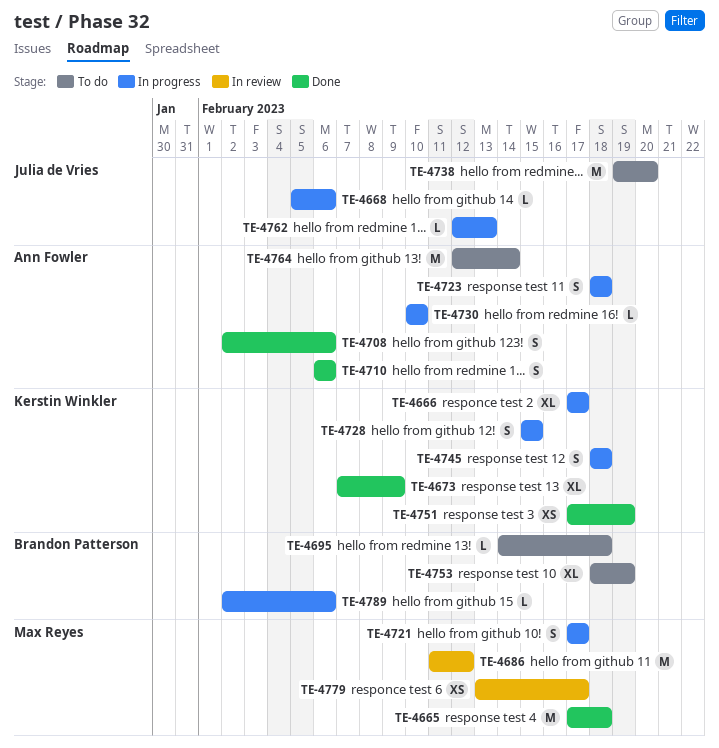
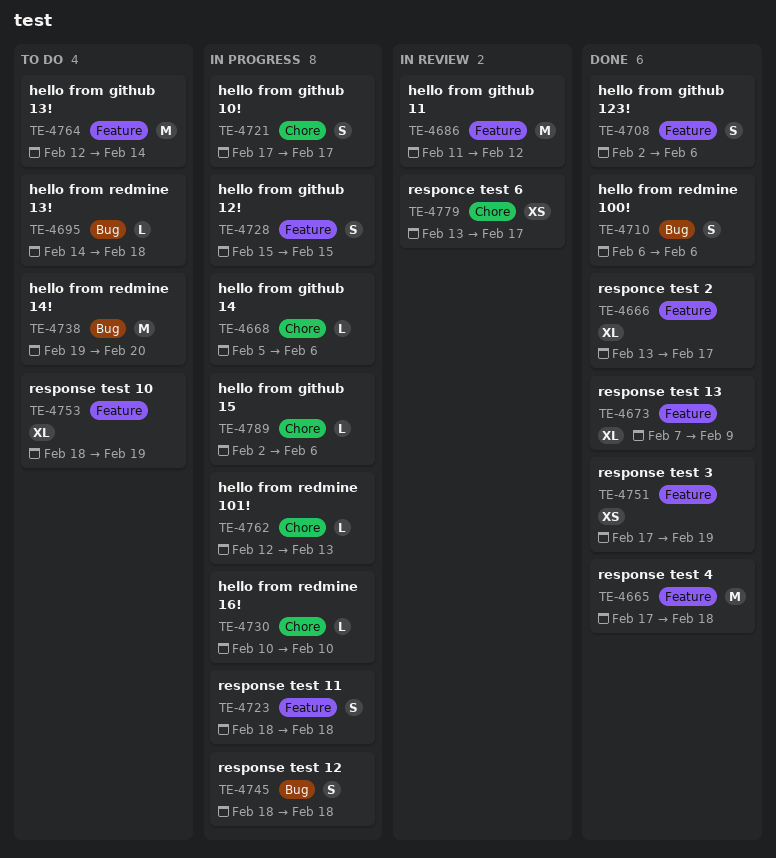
TE-4666, status: In progress -> Done
TE-4666, start: Feb 17 -> Feb 13

